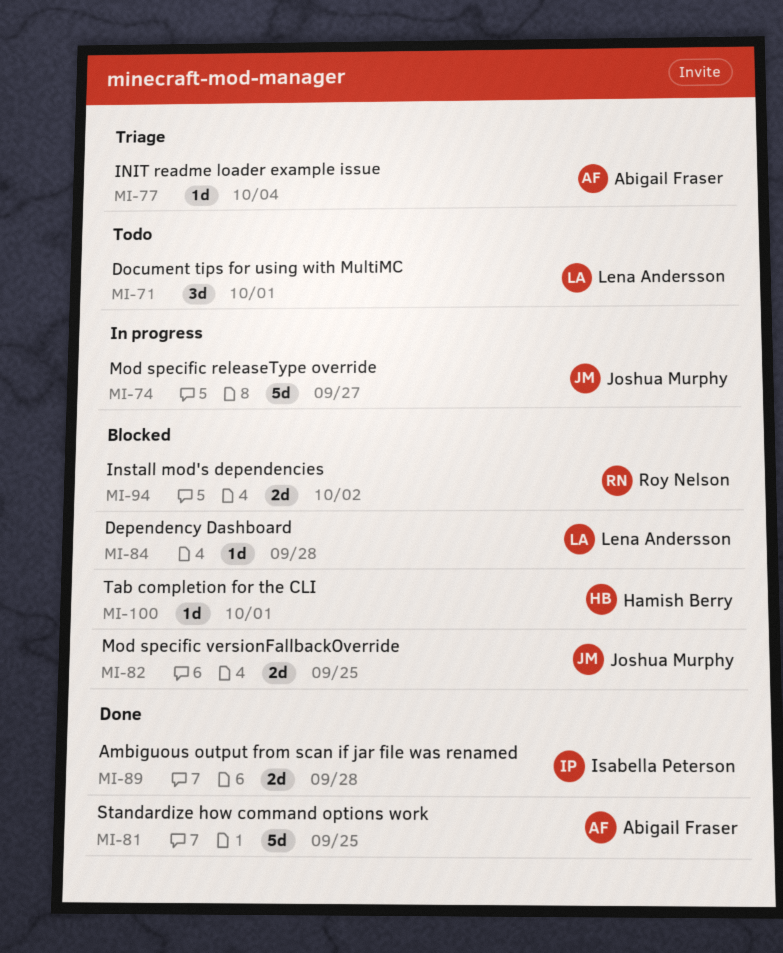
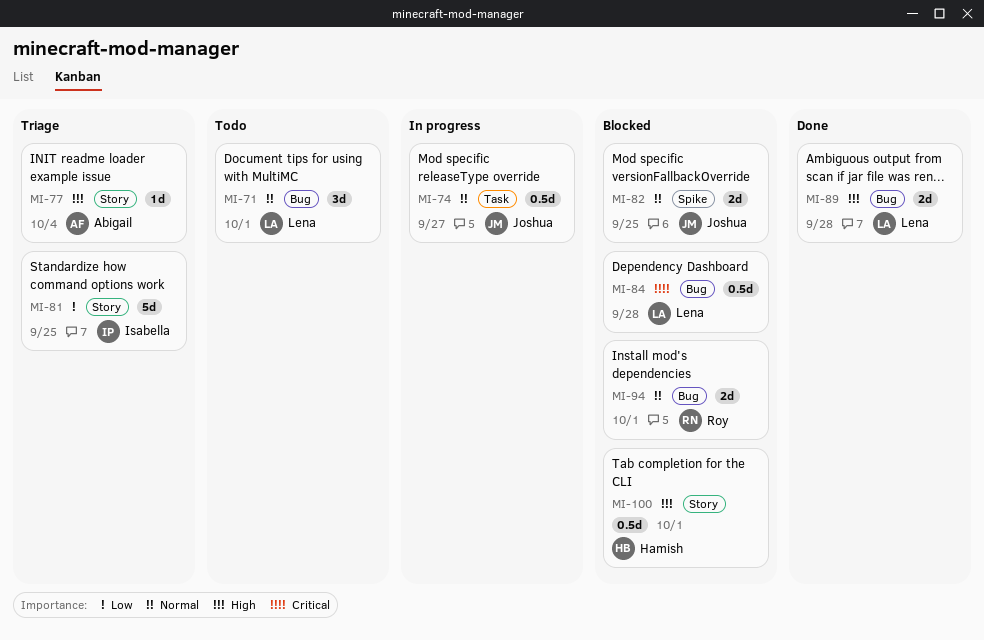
MI-74, estimate: 5d -> 0.5d
MI-81, status: Done -> Triage
MI-81, owner: Abigail Fraser -> Isabella Peterson
MI-84, estimate: 1d -> 0.5d
MI-89, owner: Isabella Peterson -> Lena Andersson
MI-94, due: Oct 2 -> Oct 1
MI-100, estimate: 1d -> 0.5d

